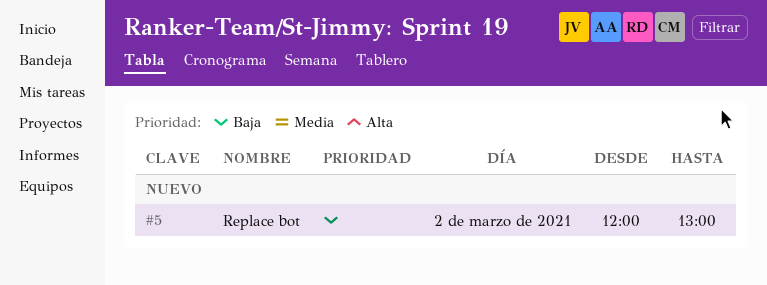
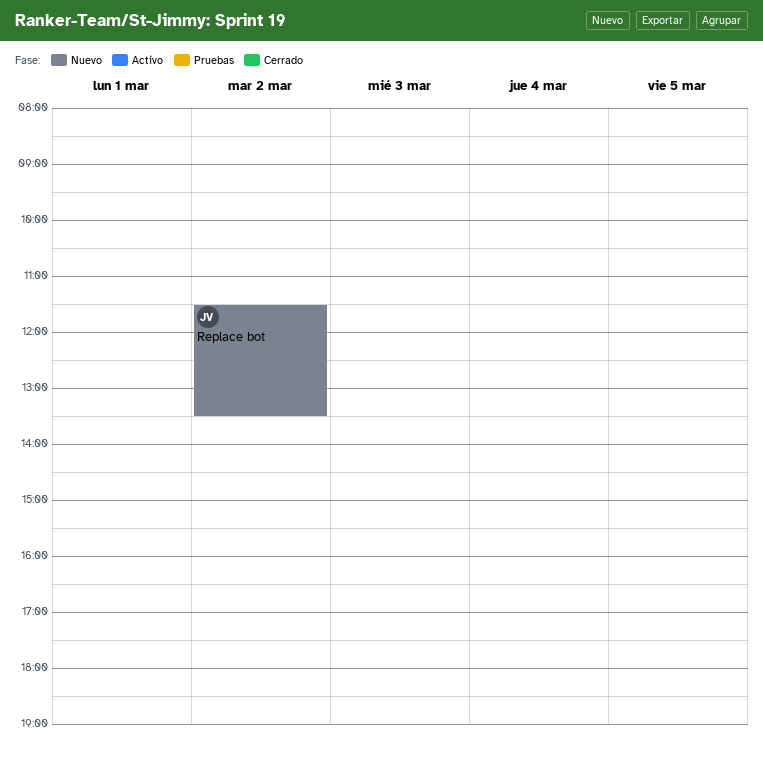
Replace bot, begins: 12:00 -> 11:30
Replace bot, ends: 13:00 -> 13:30

